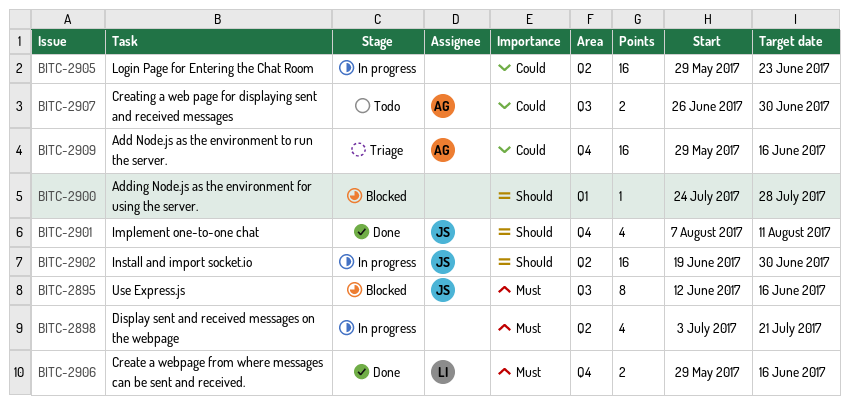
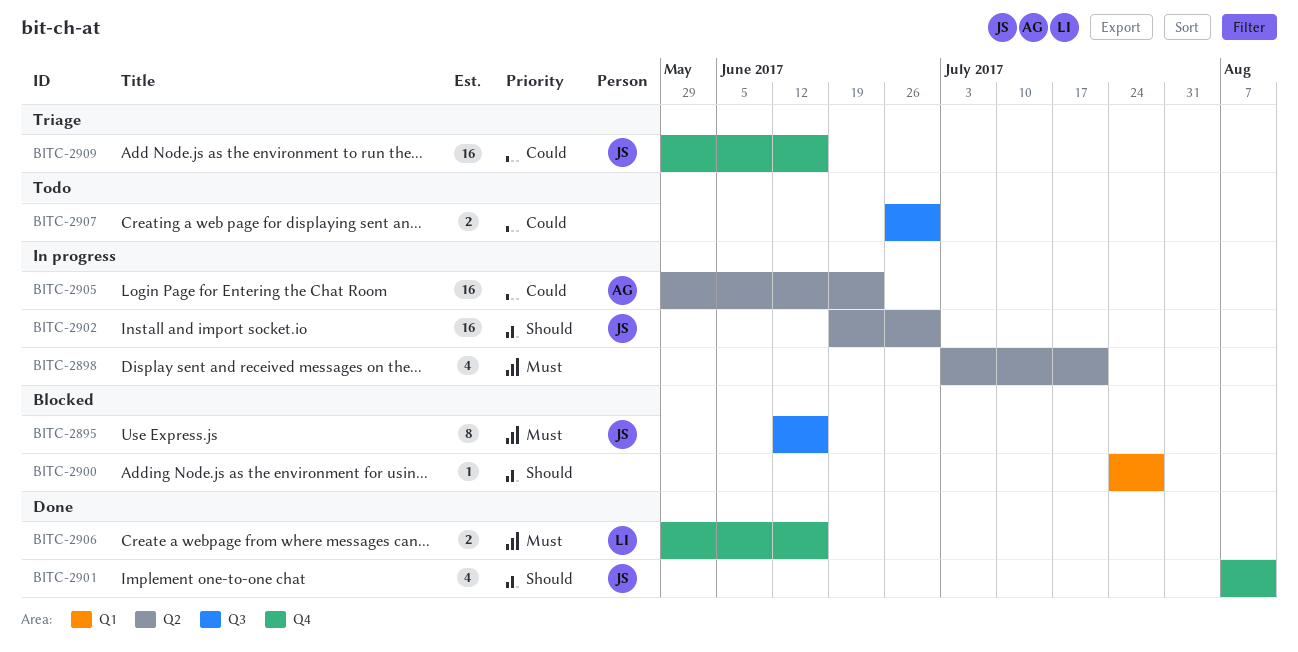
BITC-2905, owner: none -> AG
BITC-2907, owner: AG -> none
BITC-2909, owner: AG -> JS

